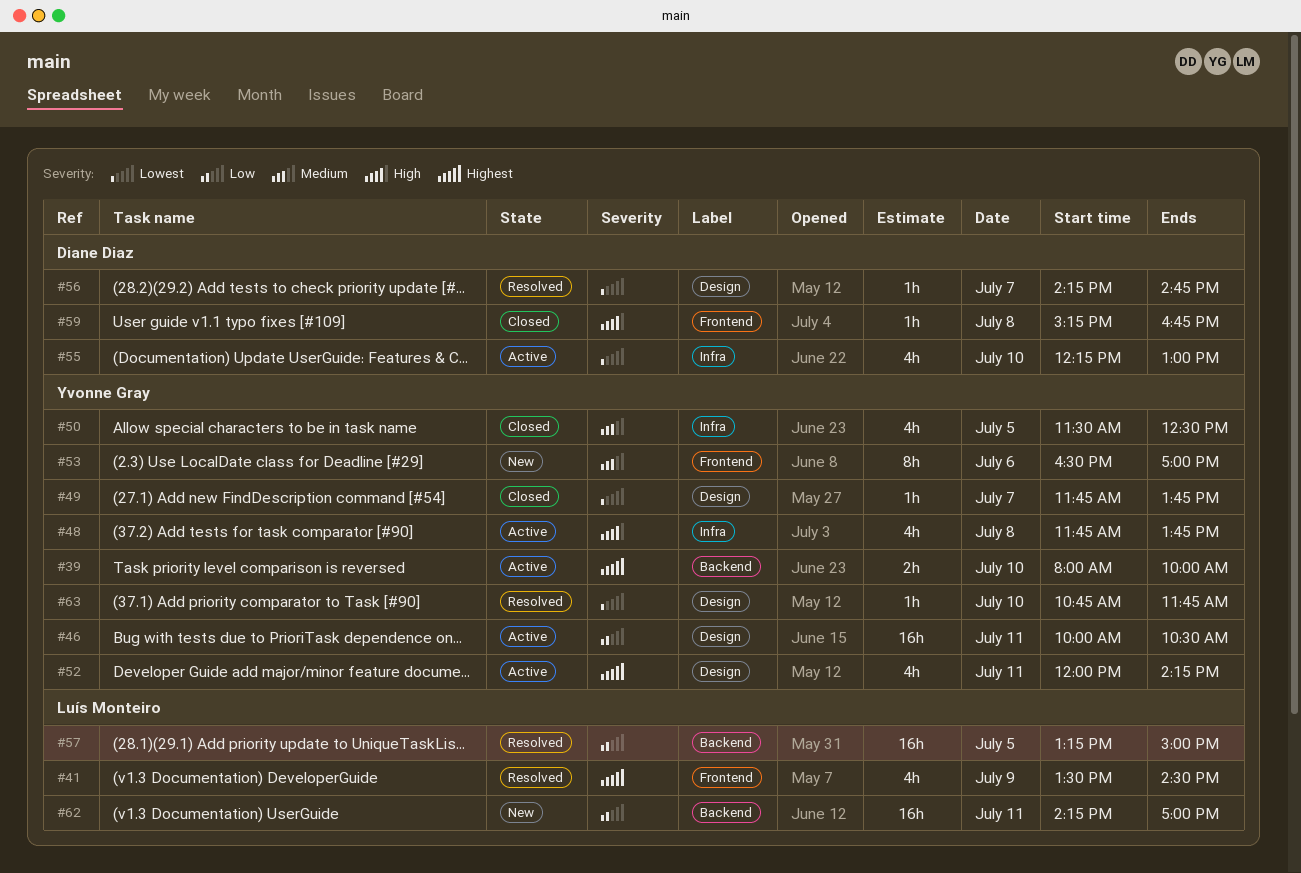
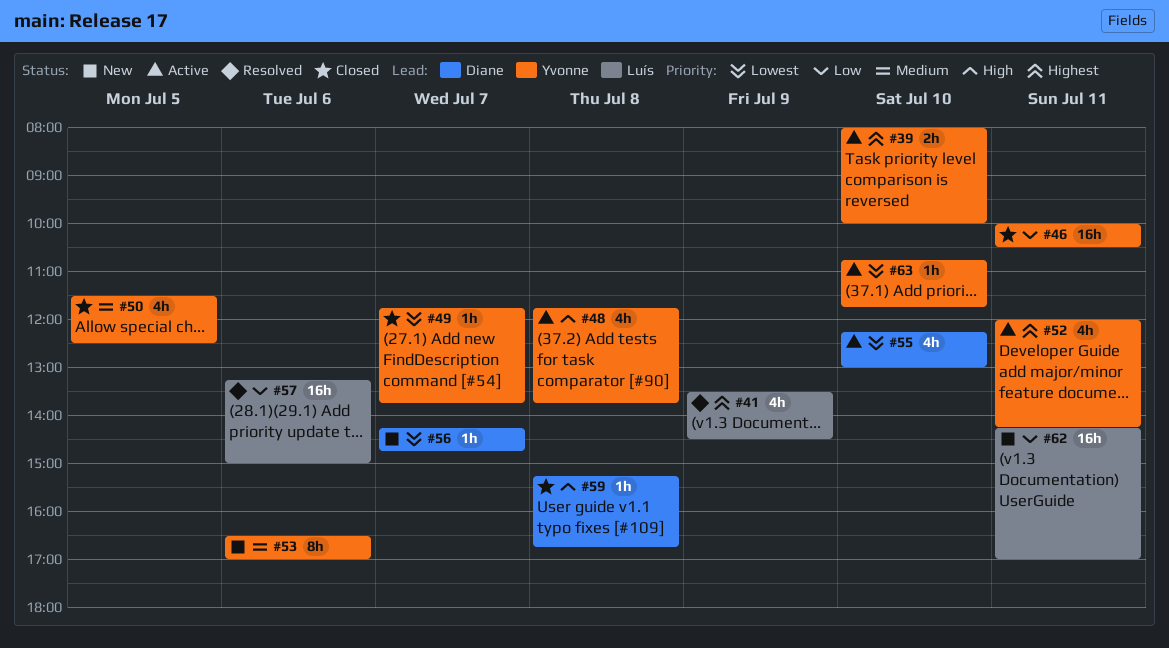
#46, status: Active -> Closed
#56, status: Resolved -> New
#57, day: Jul 5 -> Jul 6
#63, status: Resolved -> Active

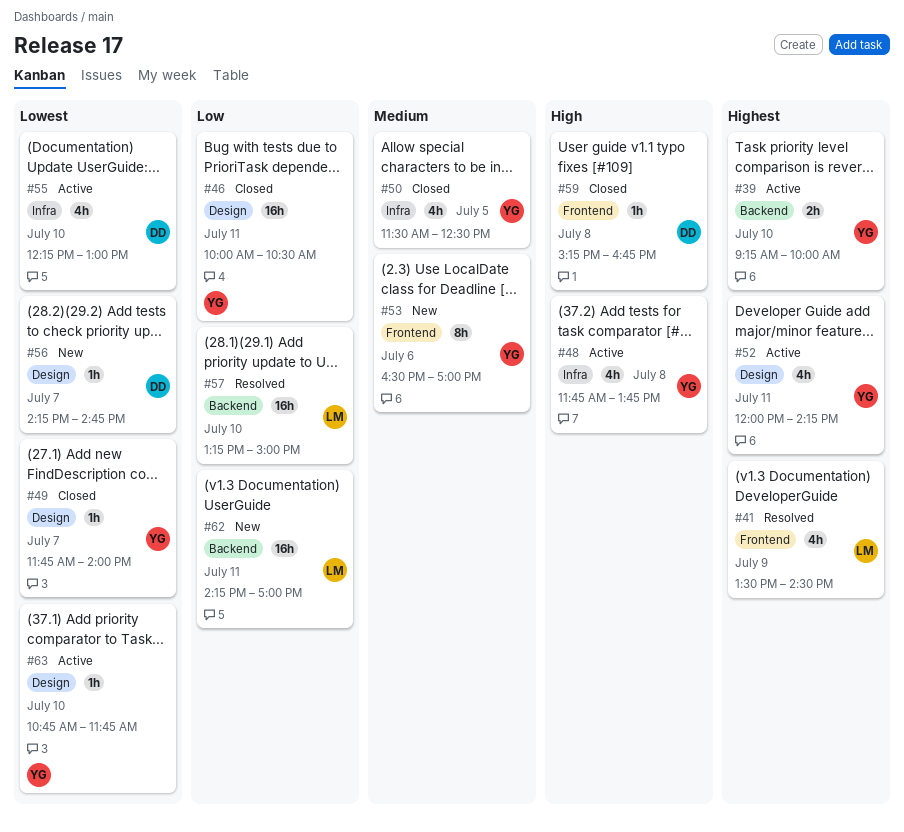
#39, begins: 08:00 -> 09:15
#49, ends: 13:45 -> 14:00
#57, day: Jul 6 -> Jul 10

